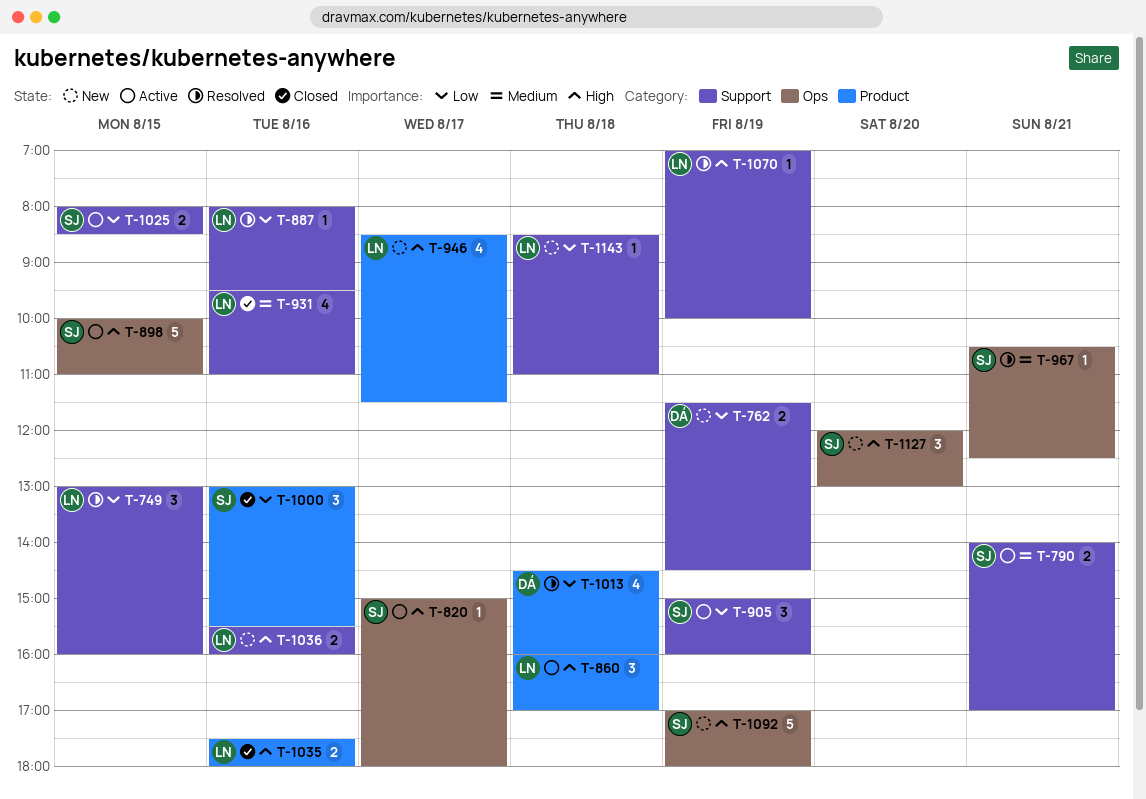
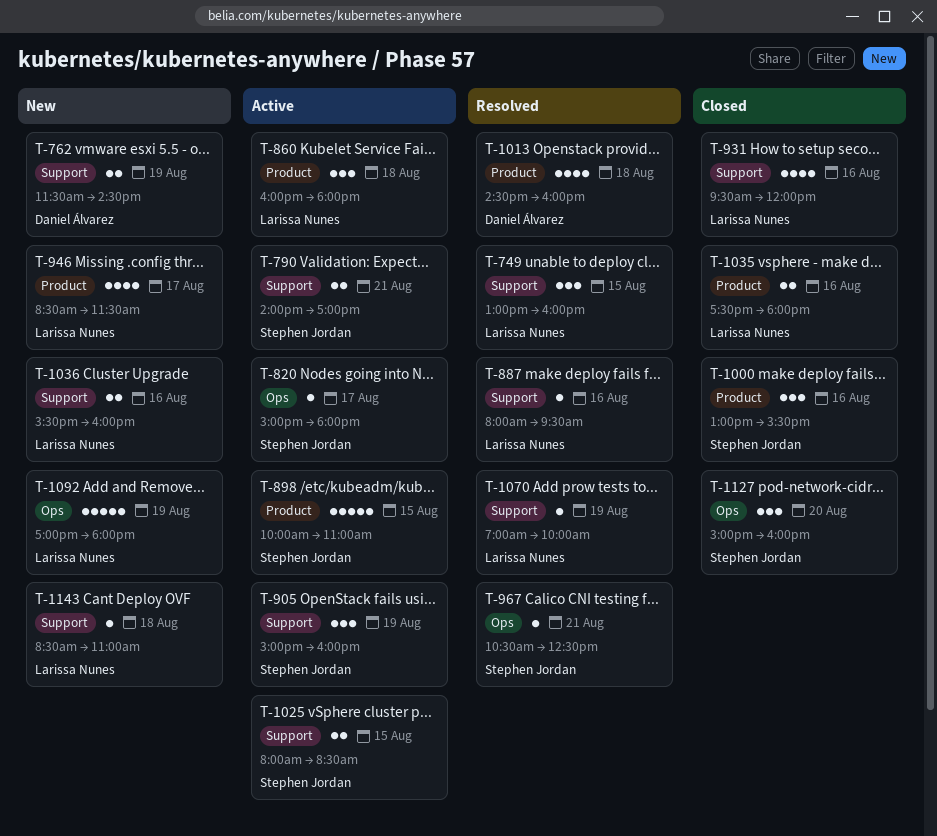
T-860, ends: 17:00 -> 18:00
T-898, label: Ops -> Product
T-931, ends: 11:00 -> 12:00
T-1092, owner: Stephen Jordan -> Larissa Nunes
T-1127, status: New -> Closed
T-1127, begins: 12:00 -> 15:00
T-1127, ends: 13:00 -> 16:00

